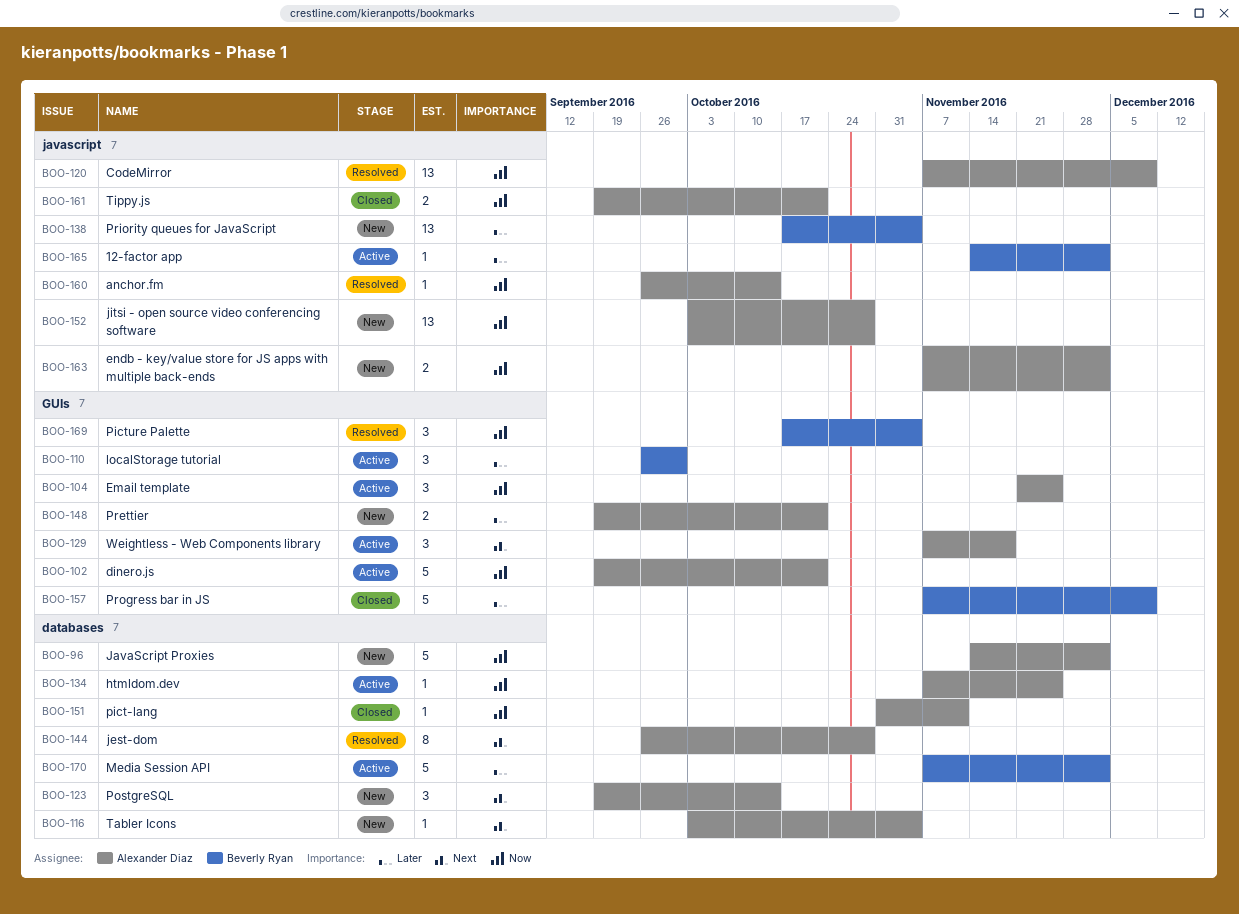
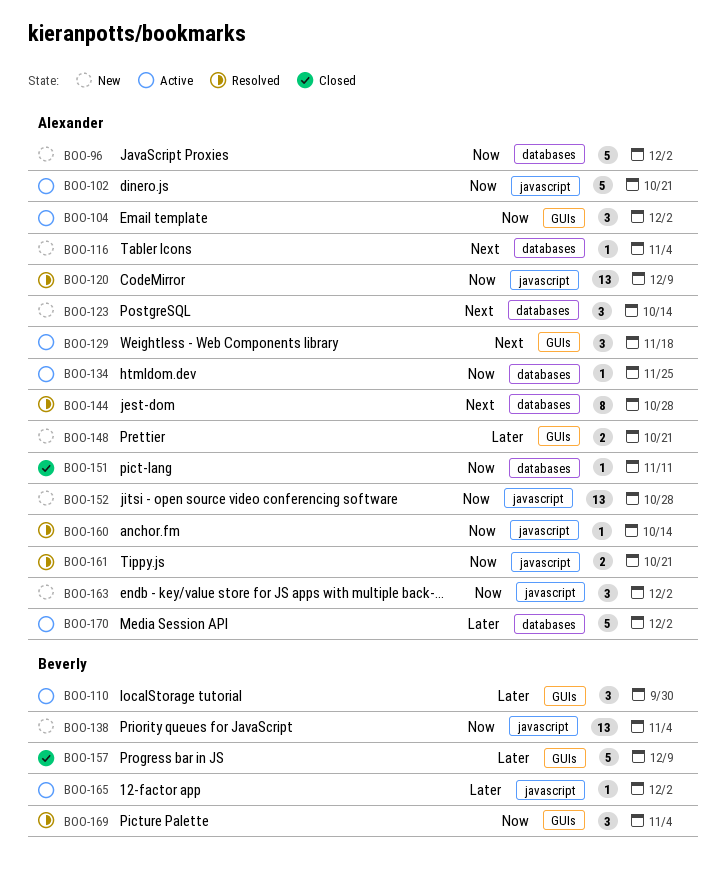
BOO-102, label: GUIs -> javascript
BOO-104, due: Nov 25 -> Dec 2
BOO-138, priority: Later -> Now
BOO-161, status: Closed -> Resolved
BOO-163, estimate: 2 -> 3
BOO-170, owner: Beverly Ryan -> Alexander Diaz

